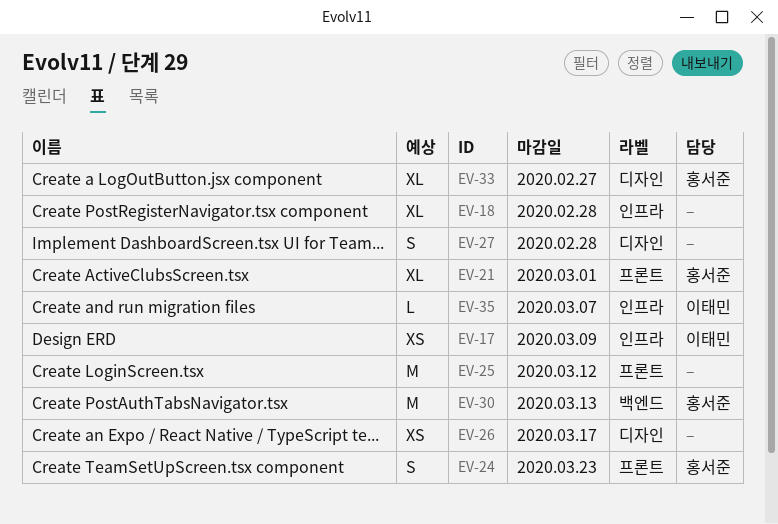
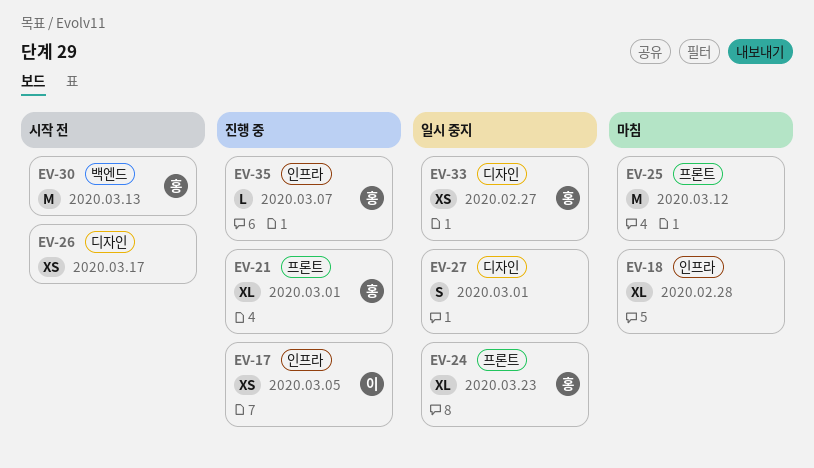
EV-17, due: Mar 9 -> Mar 5
EV-24, estimate: S -> XL
EV-27, due: Feb 28 -> Mar 1
EV-33, estimate: XL -> XS
EV-35, owner: 이태민 -> 홍서준

